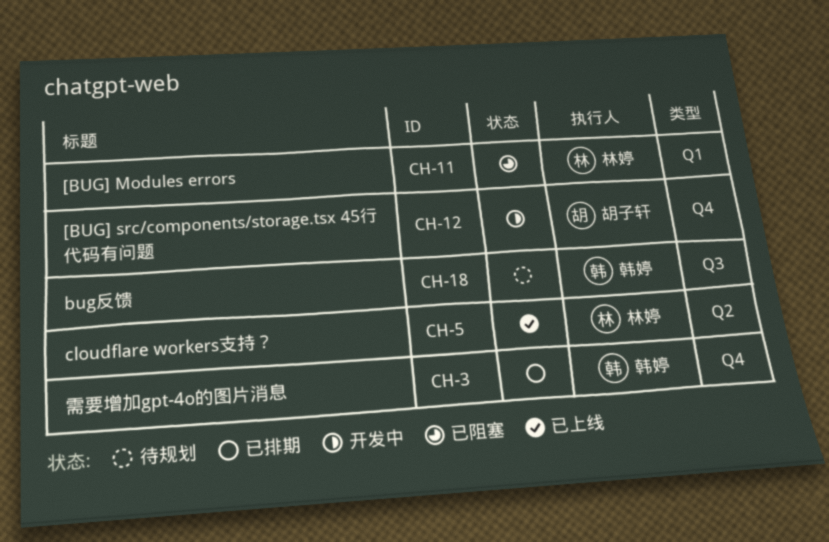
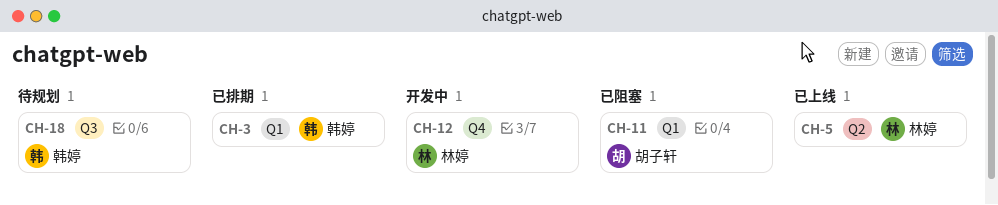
CH-3, label: Q4 -> Q1
CH-11, owner: 林婷 -> 胡子轩
CH-12, owner: 胡子轩 -> 林婷

